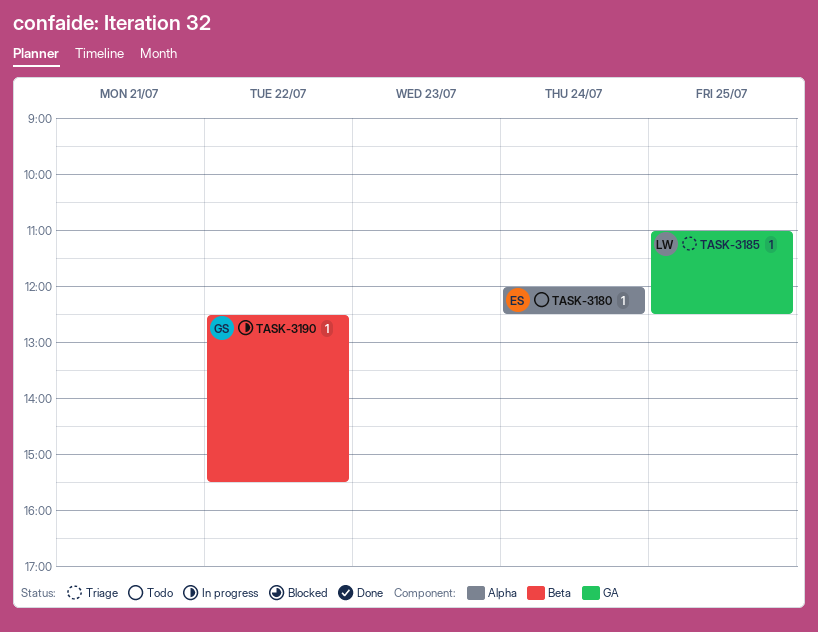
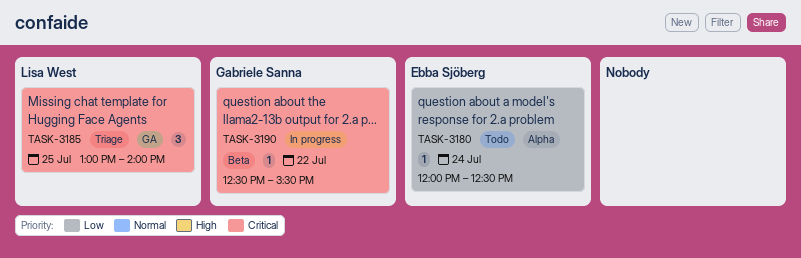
TASK-3185, estimate: 1 -> 3
TASK-3185, begins: 11:00 -> 13:00
TASK-3185, ends: 12:30 -> 14:00

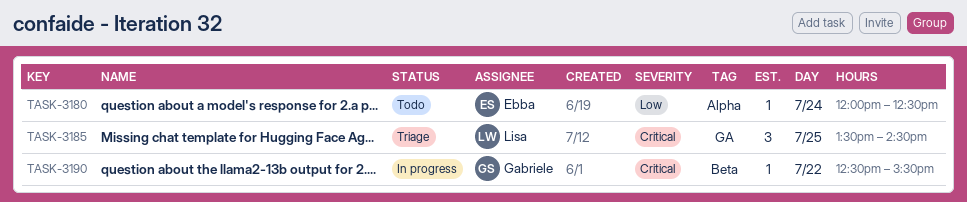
TASK-3185, begins: 13:00 -> 13:30
TASK-3185, ends: 14:00 -> 14:30

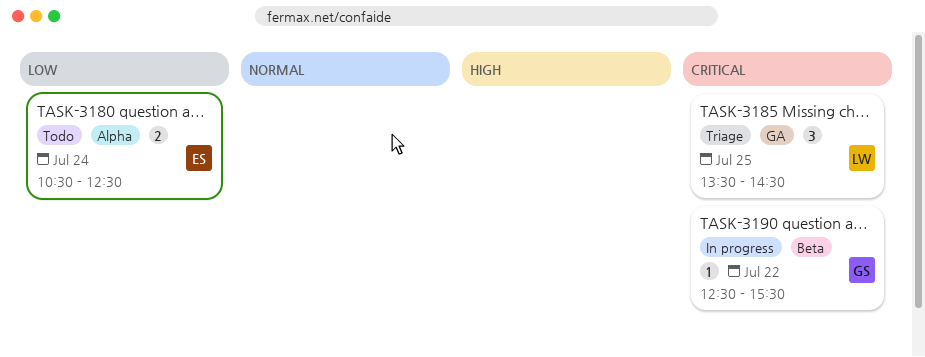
TASK-3180, estimate: 1 -> 2
TASK-3180, begins: 12:00 -> 10:30

